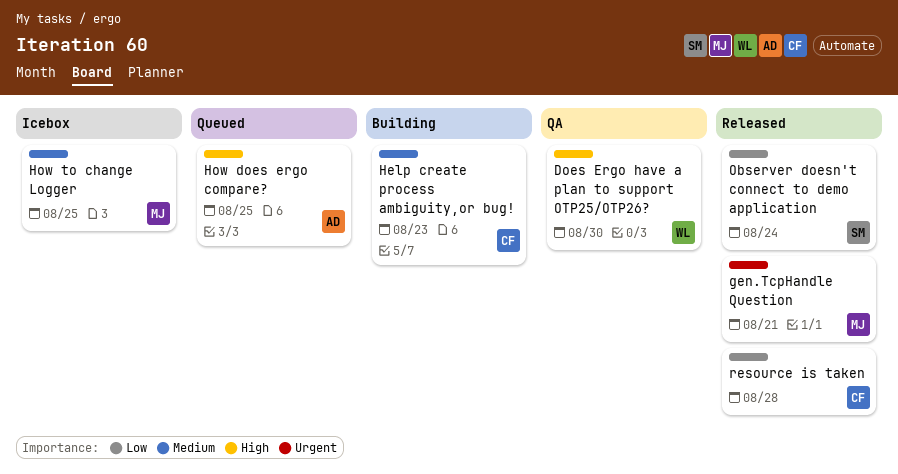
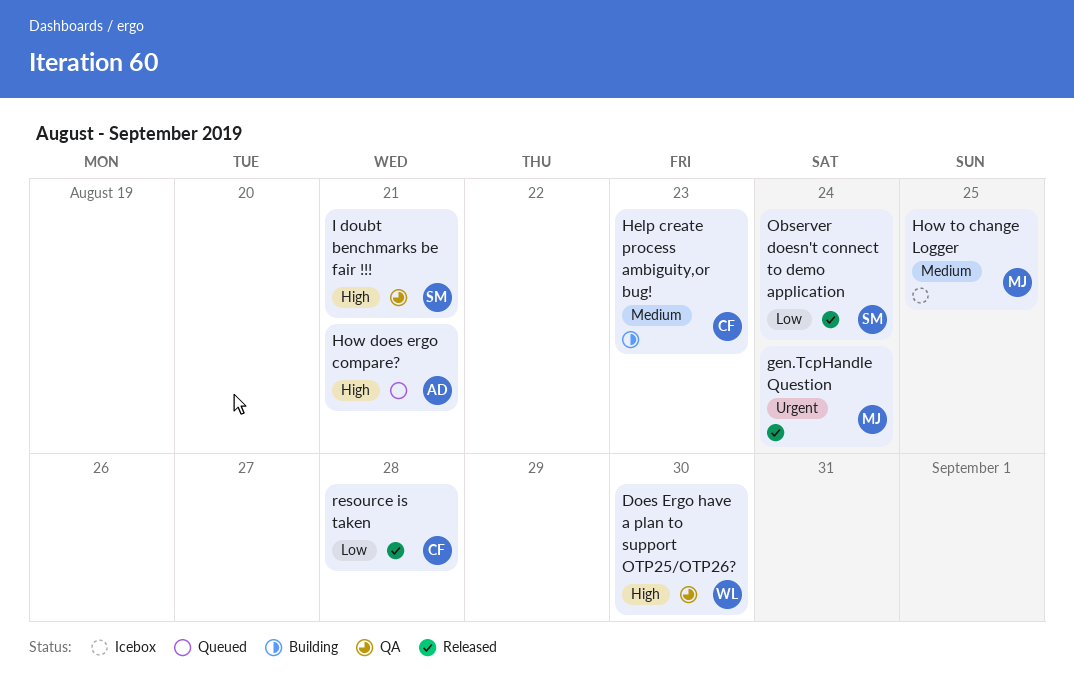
gen.TcpHandle Question, due: Aug 21 -> Aug 24
How does ergo compare?, due: Aug 25 -> Aug 21
I doubt benchmarks be fair !!!: none -> present

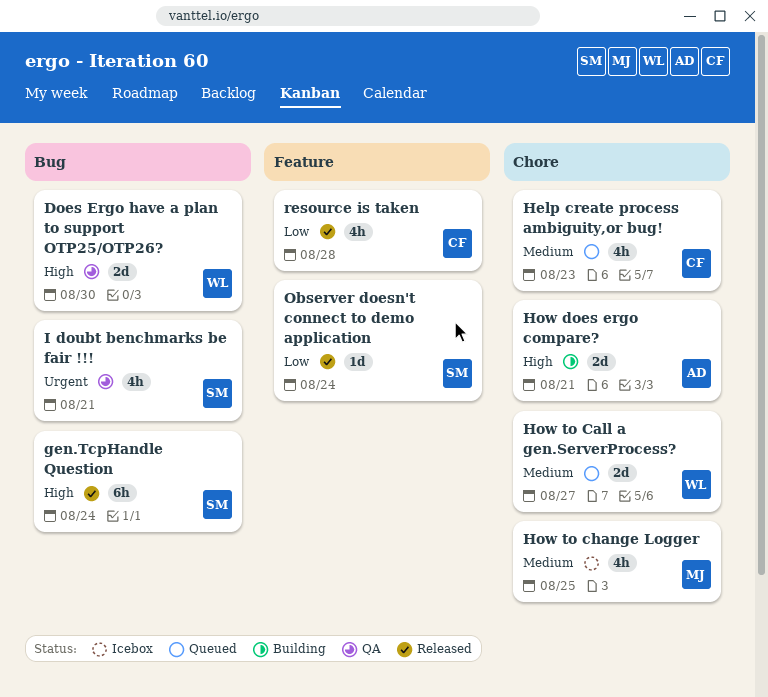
gen.TcpHandle Question, owner: MJ -> SM
gen.TcpHandle Question, priority: Urgent -> High
Help create process ambiguity,or bug!, status: Building -> Queued
How does ergo compare?, status: Queued -> Building
How to Call a gen.ServerProcess?: none -> present
I doubt benchmarks be fair !!!, priority: High -> Urgent

